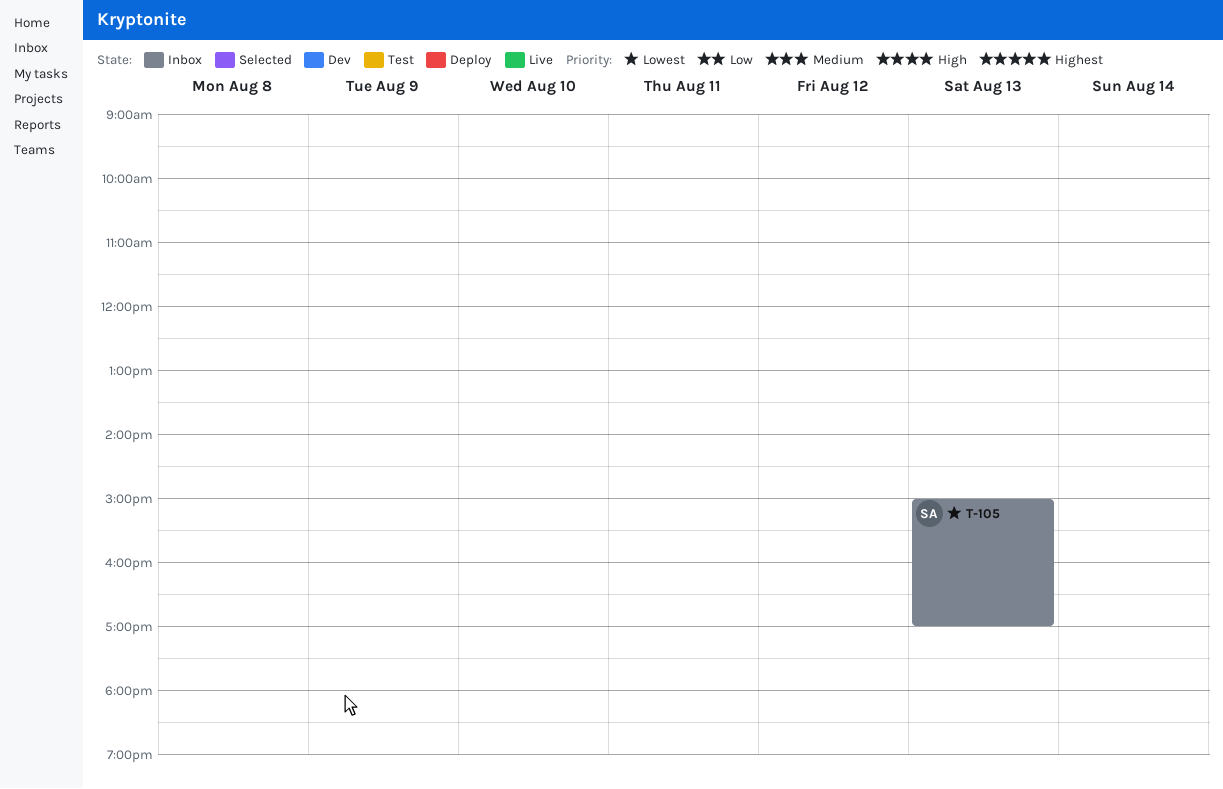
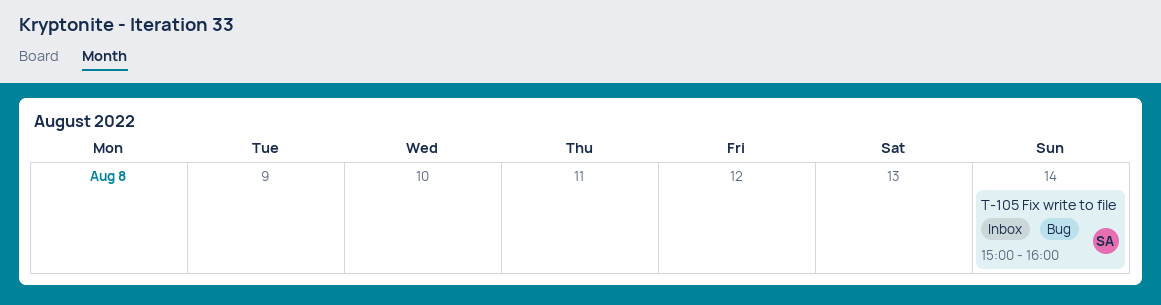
T-105, day: Aug 13 -> Aug 14
T-105, ends: 17:00 -> 16:00

